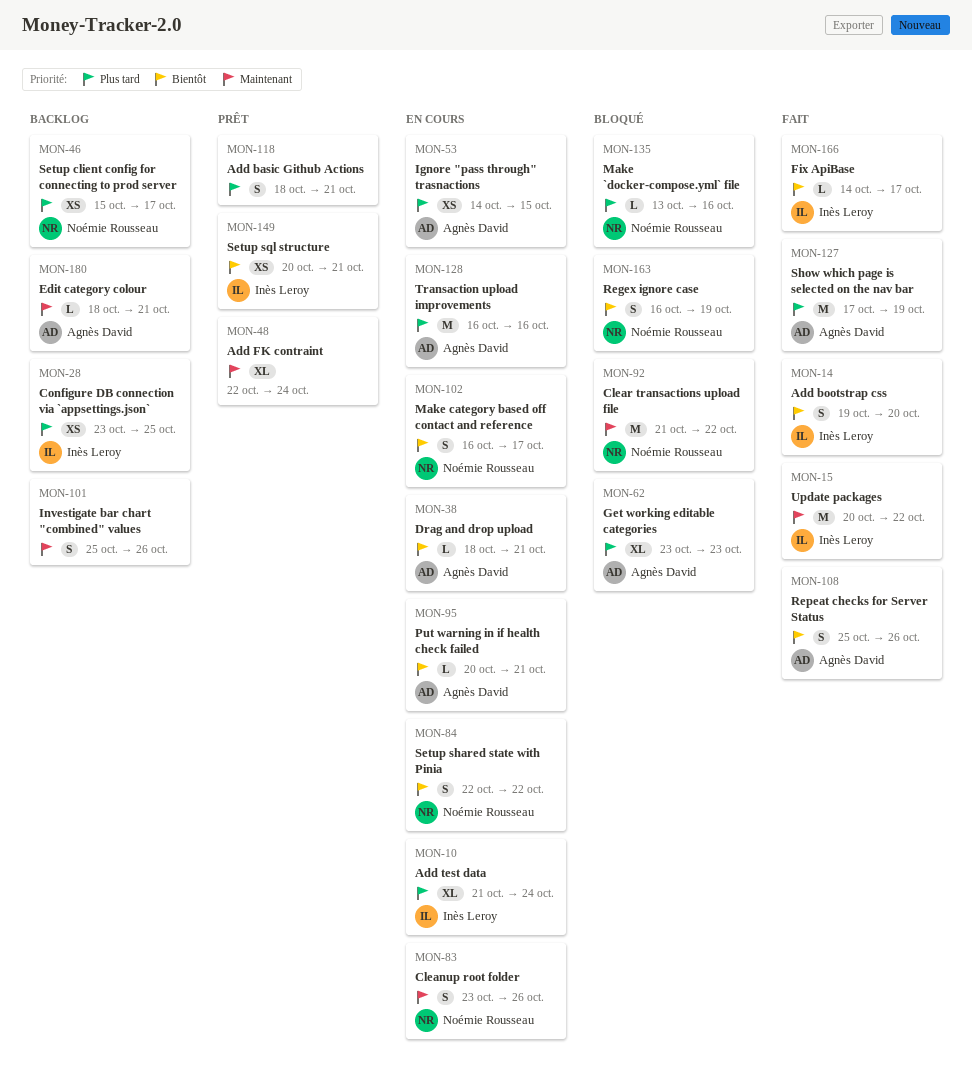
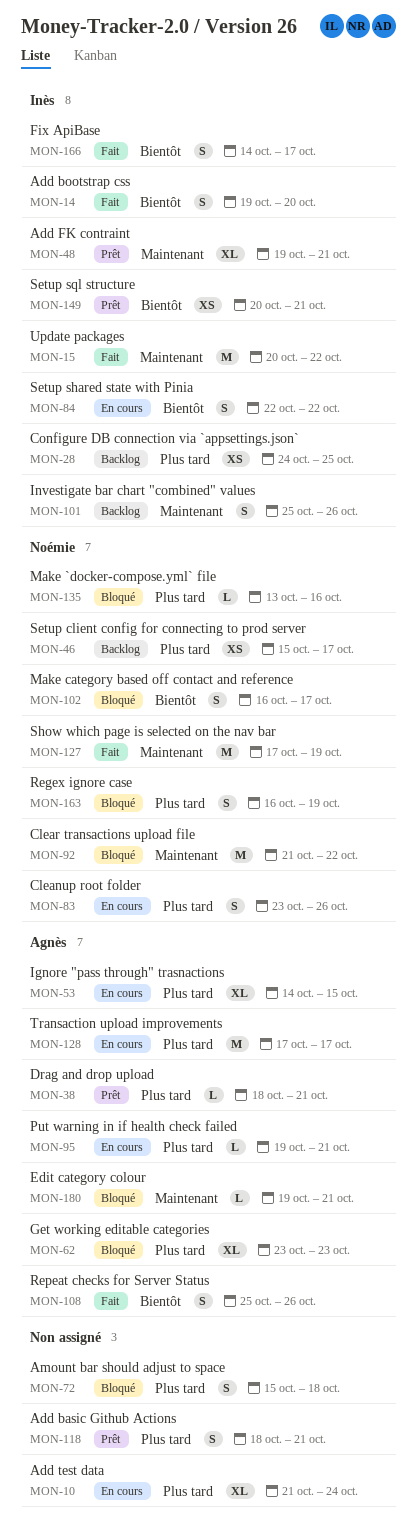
MON-10, owner: Inès Leroy -> none
MON-28, start: Oct 23 -> Oct 24
MON-38, status: En cours -> Prêt
MON-38, priority: Bientôt -> Plus tard
MON-48, owner: none -> Inès Leroy
MON-48, start: Oct 22 -> Oct 19
MON-48, due: Oct 24 -> Oct 21
MON-53, estimate: XS -> XL
MON-72: none -> present
MON-83, priority: Maintenant -> Plus tard
MON-84, owner: Noémie Rousseau -> Inès Leroy
MON-95, priority: Bientôt -> Plus tard
MON-95, start: Oct 20 -> Oct 19
MON-101, owner: none -> Inès Leroy
MON-102, status: En cours -> Bloqué
MON-127, owner: Agnès David -> Noémie Rousseau
MON-127, priority: Plus tard -> Maintenant
MON-128, start: Oct 16 -> Oct 17
MON-128, due: Oct 16 -> Oct 17
MON-163, priority: Bientôt -> Plus tard
MON-166, estimate: L -> S
MON-180, status: Backlog -> Bloqué
MON-180, start: Oct 18 -> Oct 19

